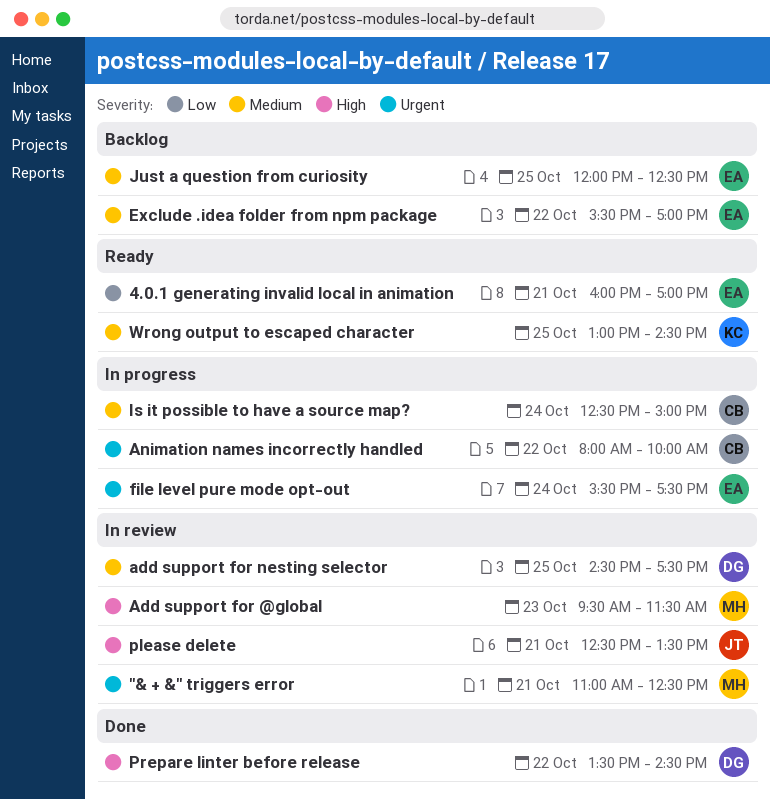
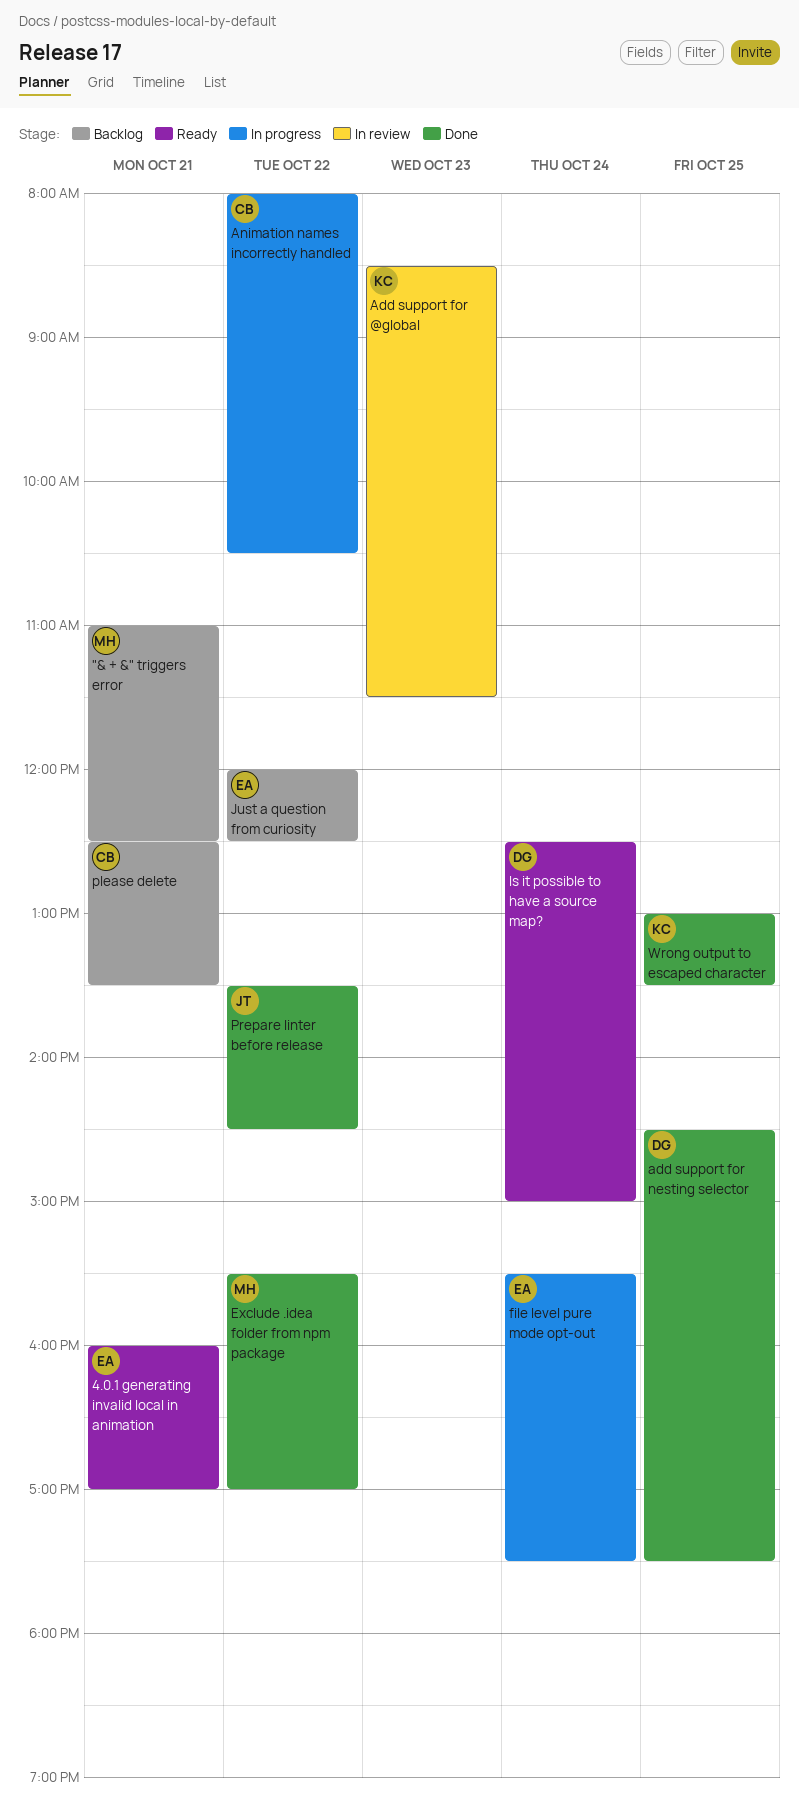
"& + &" triggers error, status: In review -> Backlog
Add support for @global, owner: MH -> KC
Add support for @global, begins: 09:30 -> 08:30
add support for nesting selector, status: In review -> Done
Animation names incorrectly handled, ends: 10:00 -> 10:30
Exclude .idea folder from npm package, status: Backlog -> Done
Exclude .idea folder from npm package, owner: EA -> MH
Is it possible to have a source map?, status: In progress -> Ready
Is it possible to have a source map?, owner: CB -> DG
Just a question from curiosity, day: Oct 25 -> Oct 22
please delete, status: In review -> Backlog
please delete, owner: JT -> CB
Prepare linter before release, owner: DG -> JT
Wrong output to escaped character, status: Ready -> Done
Wrong output to escaped character, ends: 14:30 -> 13:30

